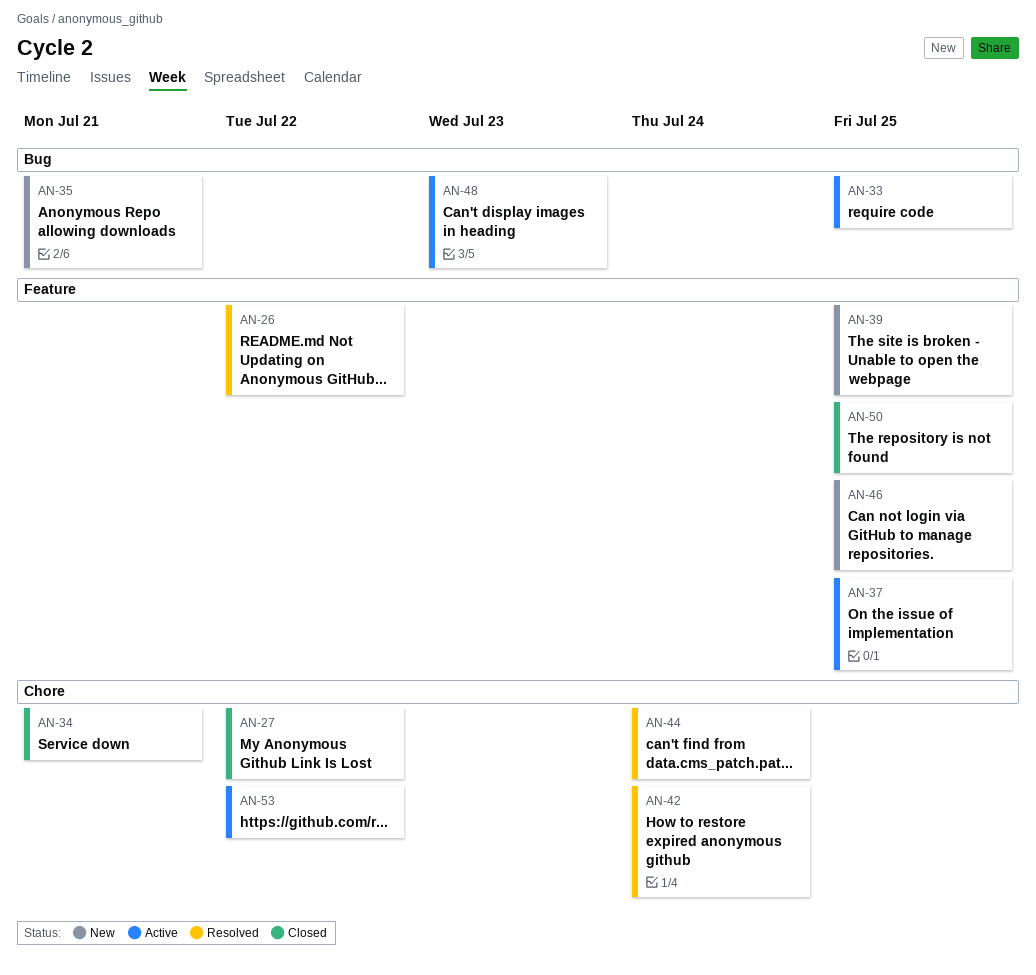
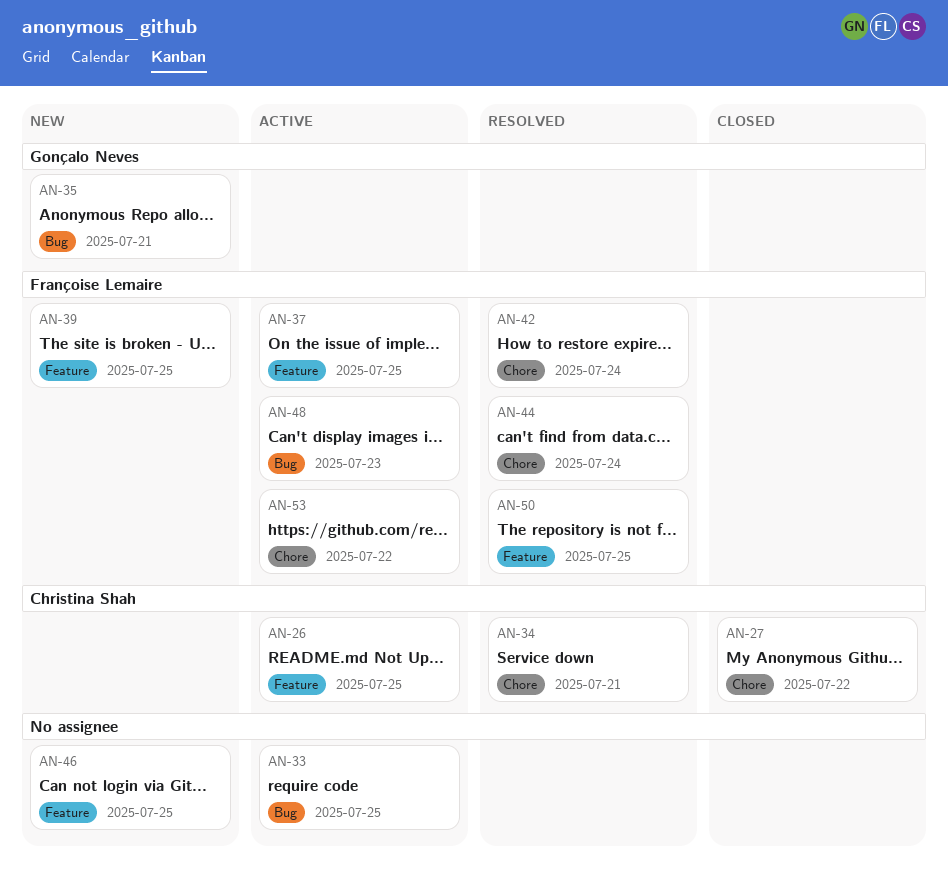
AN-26, status: Resolved -> Active
AN-26, due: Jul 22 -> Jul 25
AN-34, status: Closed -> Resolved
AN-50, status: Closed -> Resolved

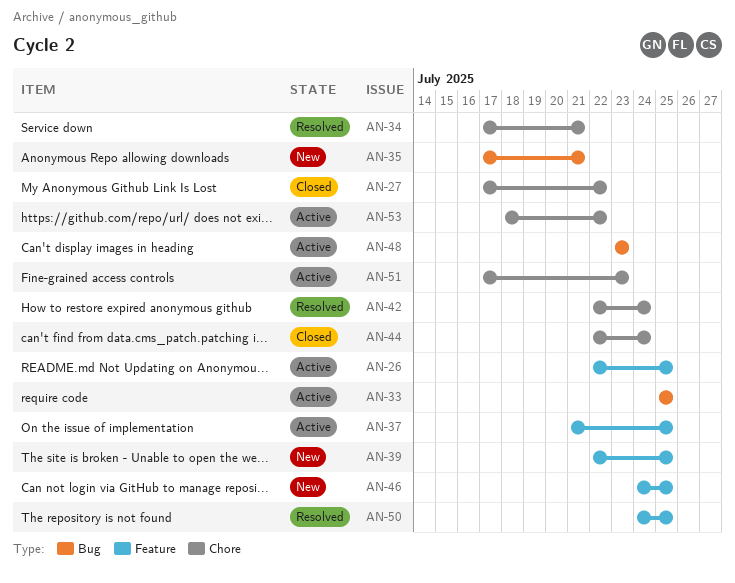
AN-44, status: Resolved -> Closed
AN-51: none -> present

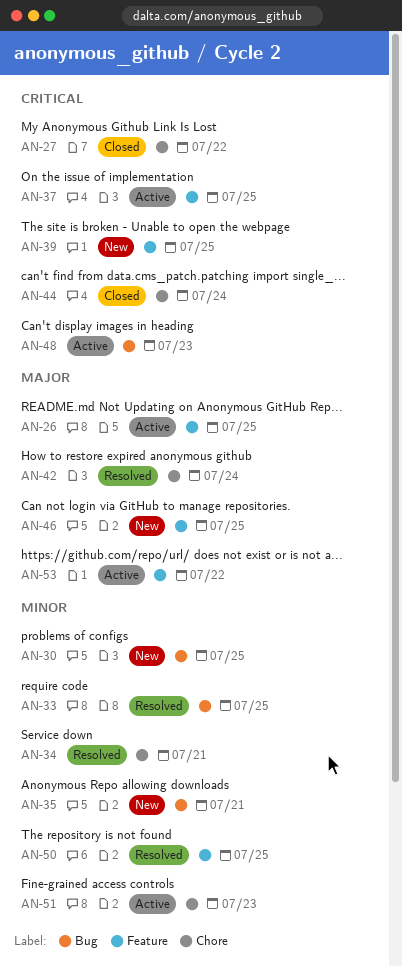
AN-30: none -> present
AN-33, status: Active -> Resolved
AN-53, label: Chore -> Feature

